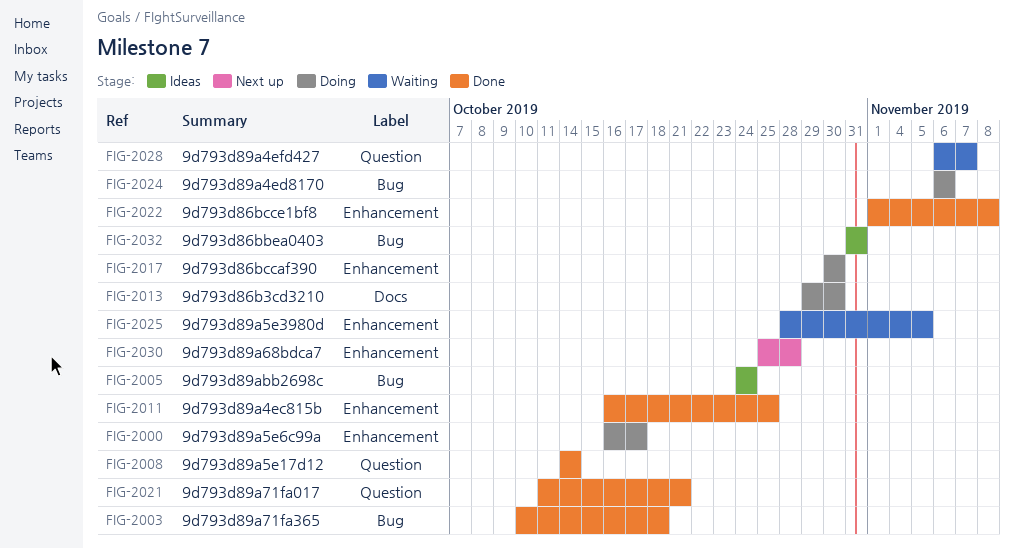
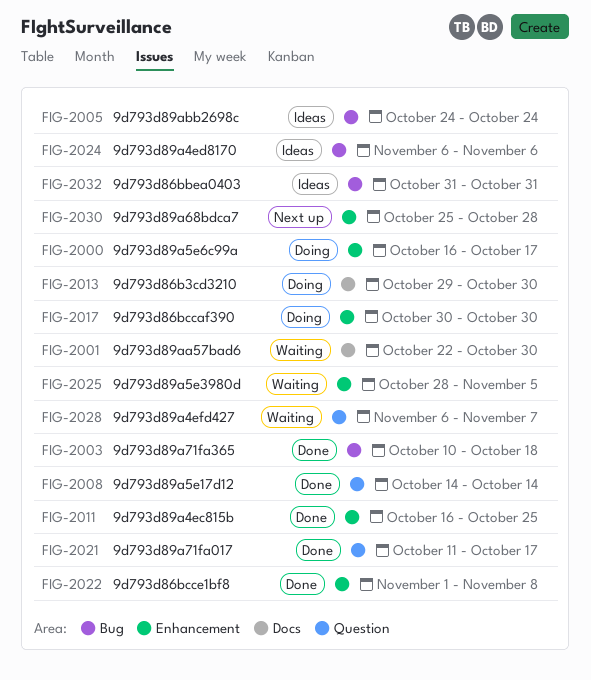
FIG-2001: none -> present
FIG-2021, due: Oct 21 -> Oct 17
FIG-2024, status: Doing -> Ideas

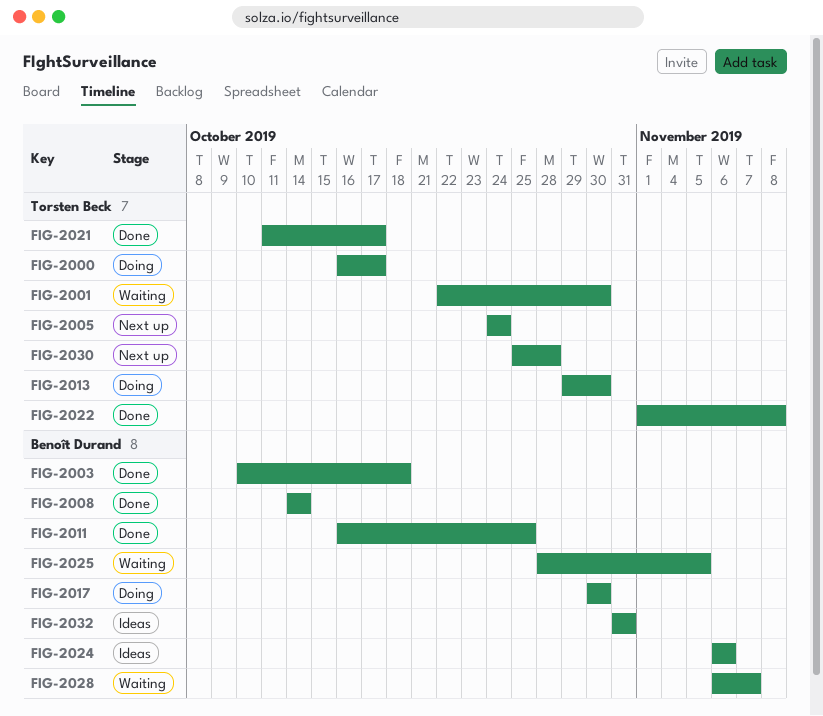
FIG-2005, status: Ideas -> Next up

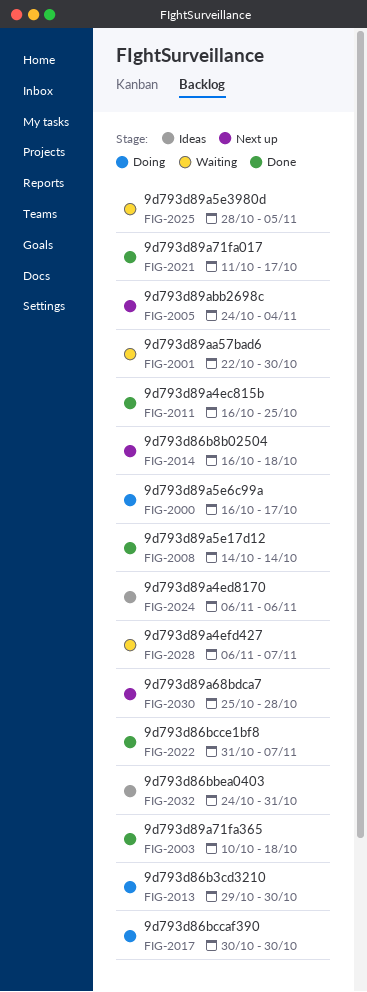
FIG-2005, due: Oct 24 -> Nov 4
FIG-2014: none -> present
FIG-2022, start: Nov 1 -> Oct 31
FIG-2022, due: Nov 8 -> Nov 7
FIG-2032, start: Oct 31 -> Oct 24

